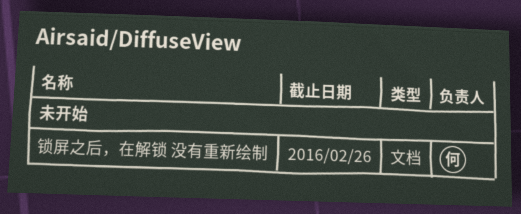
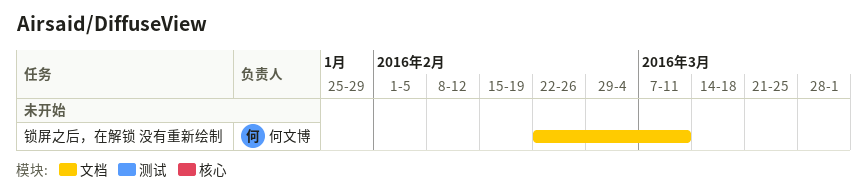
锁屏之后，在解锁 没有重新绘制, due: Feb 26 -> Mar 11

